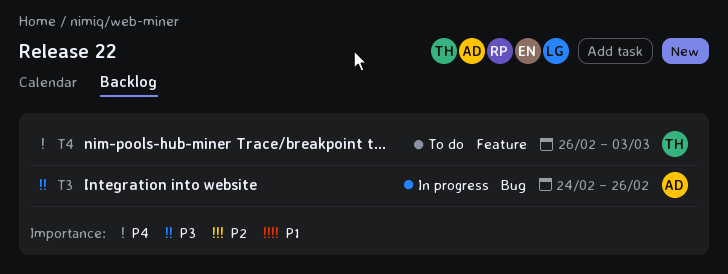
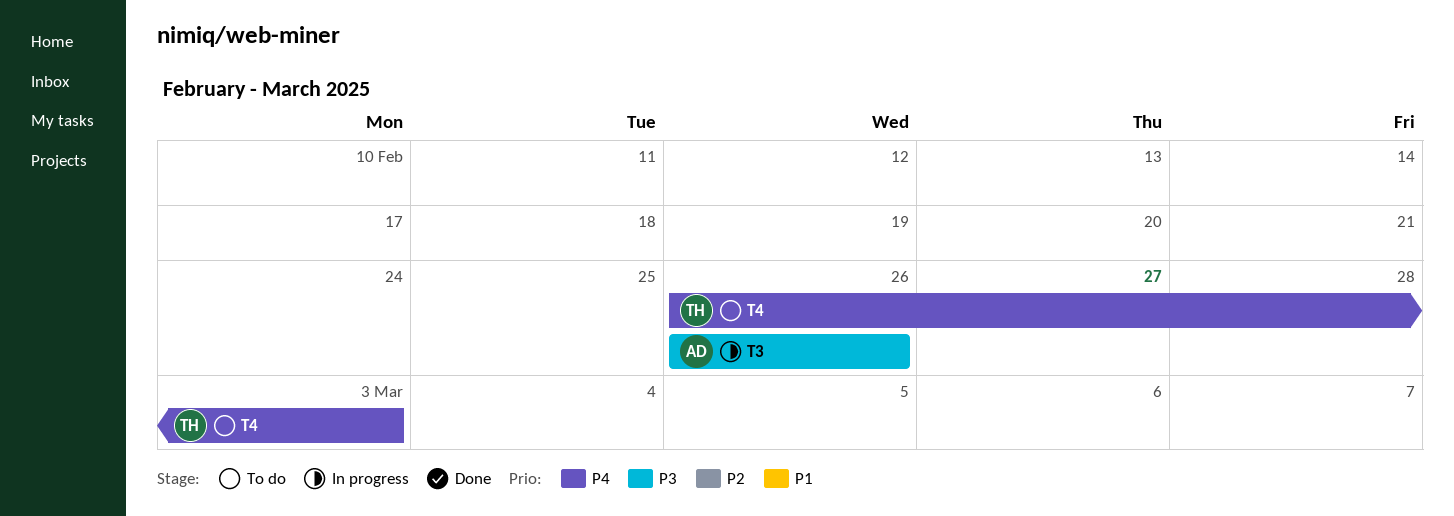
T3, start: Feb 24 -> Feb 26

